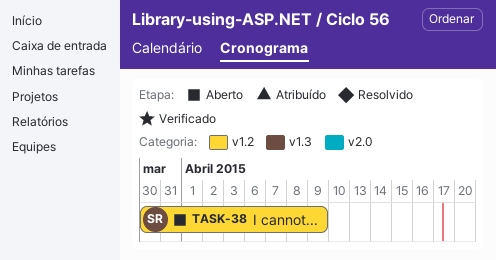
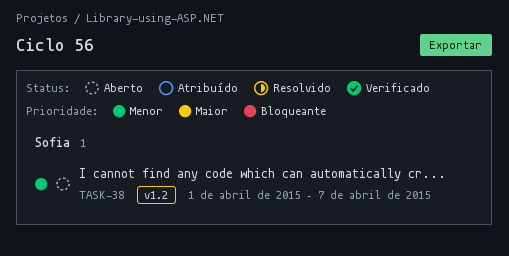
TASK-38, start: Mar 30 -> Apr 1
TASK-38, due: Apr 9 -> Apr 7

